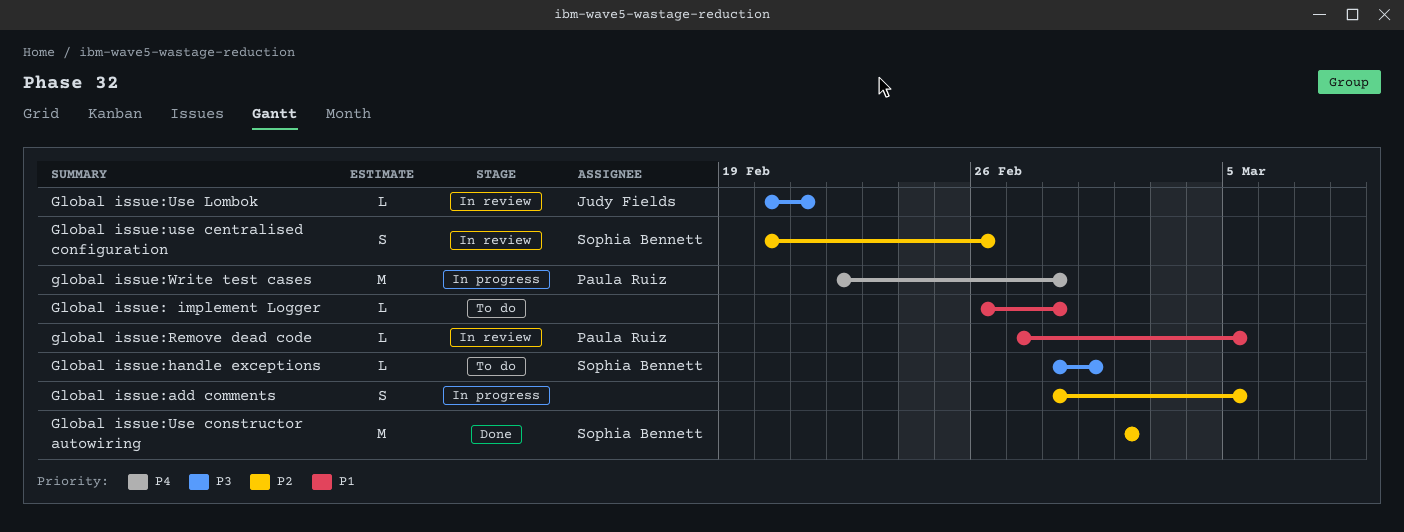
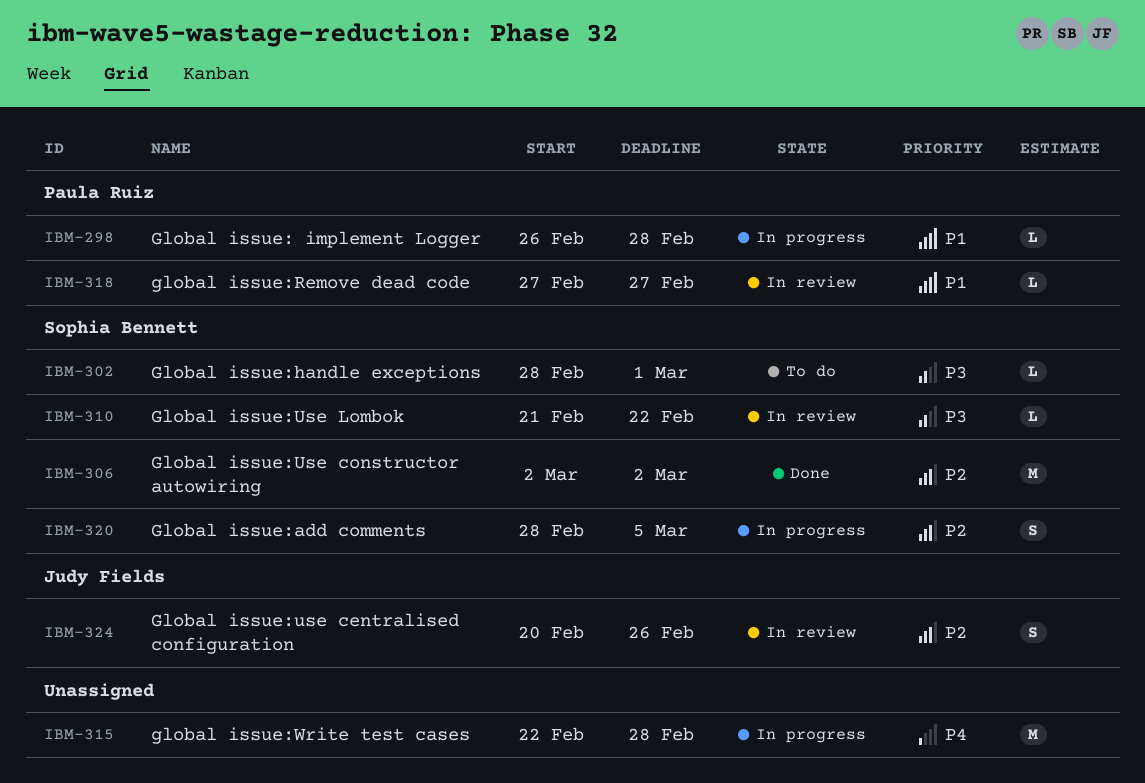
Global issue: implement Logger, status: To do -> In progress
Global issue: implement Logger, owner: none -> Paula Ruiz
Global issue:add comments, owner: none -> Sophia Bennett
global issue:Remove dead code, due: Mar 5 -> Feb 27
Global issue:use centralised configuration, owner: Sophia Bennett -> Judy Fields
Global issue:Use Lombok, owner: Judy Fields -> Sophia Bennett
Global issue:Use Lombok, start: Feb 20 -> Feb 21
Global issue:Use Lombok, due: Feb 21 -> Feb 22
global issue:Write test cases, owner: Paula Ruiz -> none

